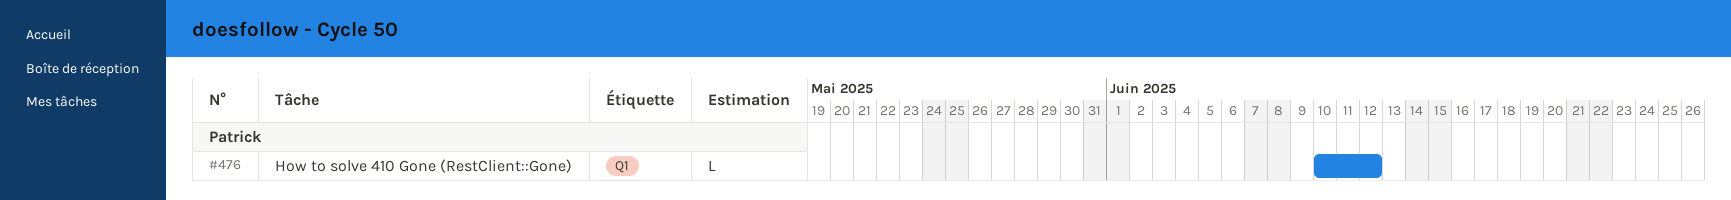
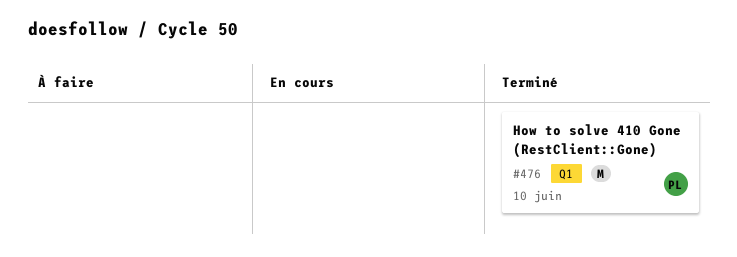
#476, estimate: L -> M
#476, due: Jun 12 -> Jun 10

